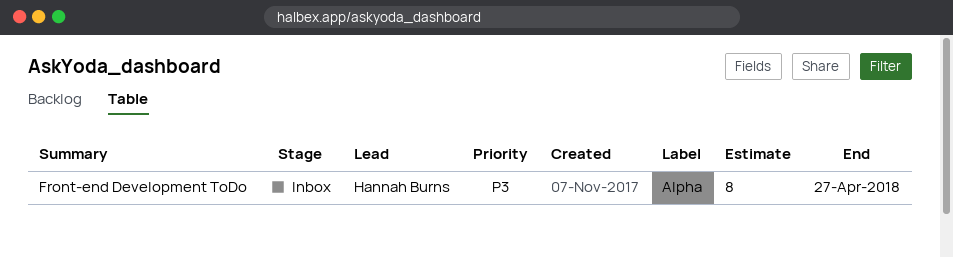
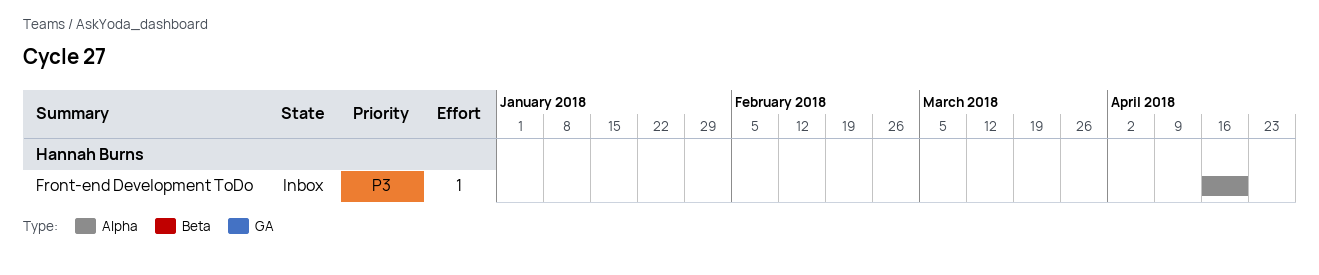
Front-end Development ToDo, estimate: 8 -> 1
Front-end Development ToDo, due: Apr 27 -> Apr 20

